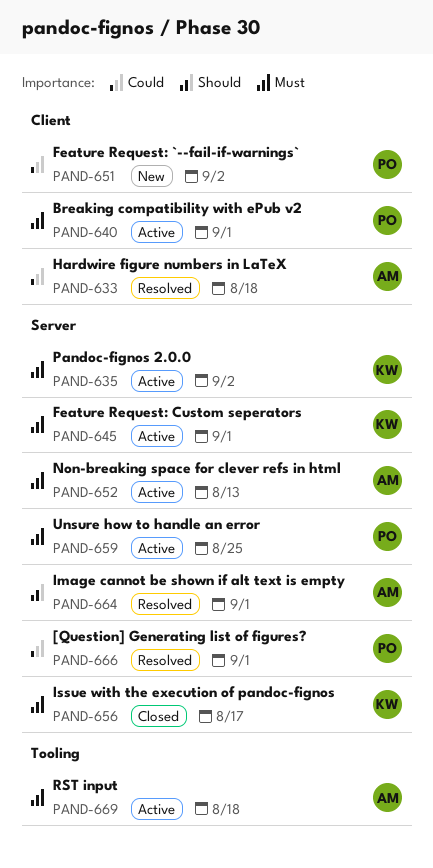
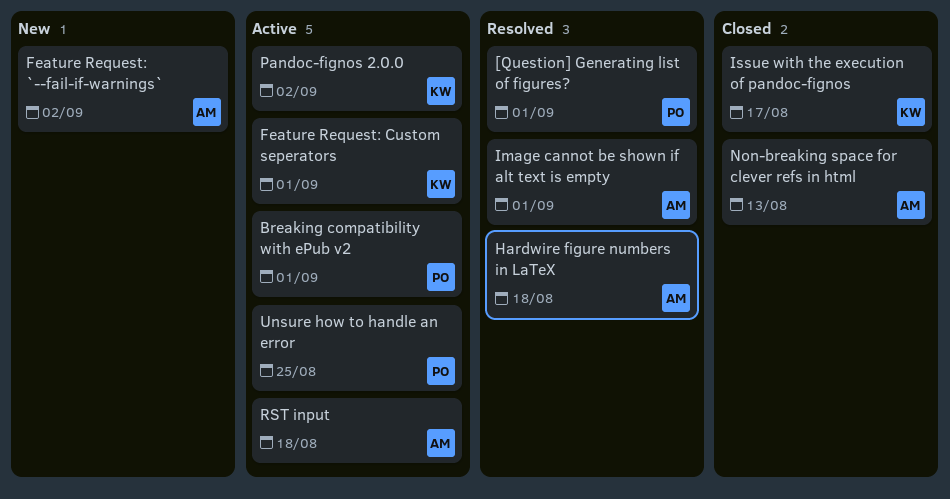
Feature Request: `--fail-if-warnings`, owner: PO -> AM
Non-breaking space for clever refs in html, status: Active -> Closed

